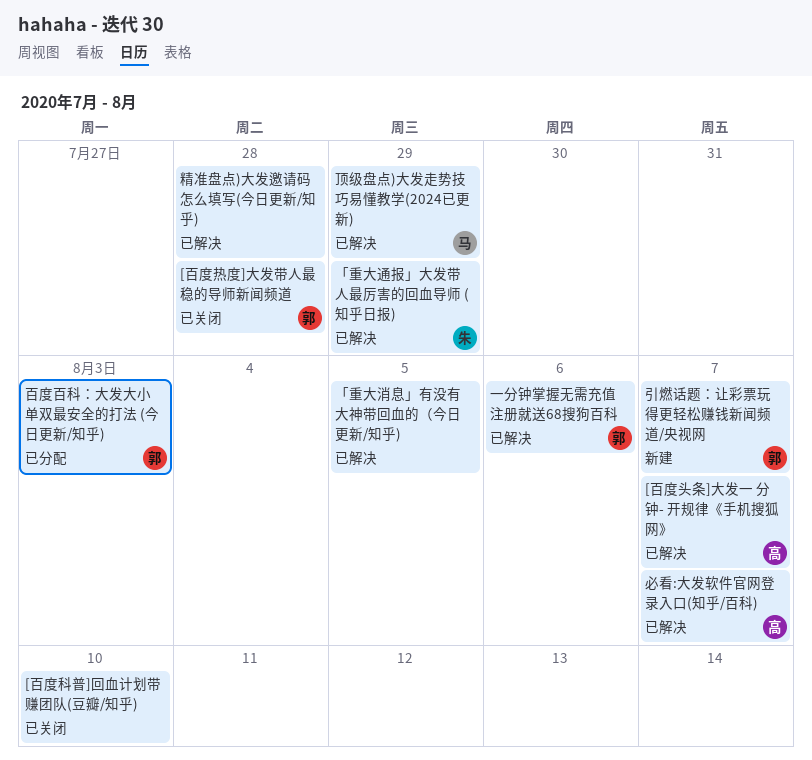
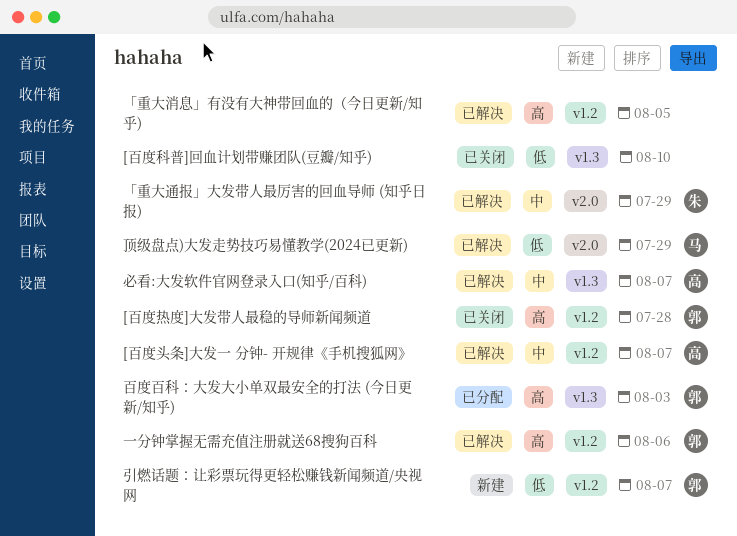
精准盘点)大发邀请码怎么填写(今日更新/知乎): present -> none

